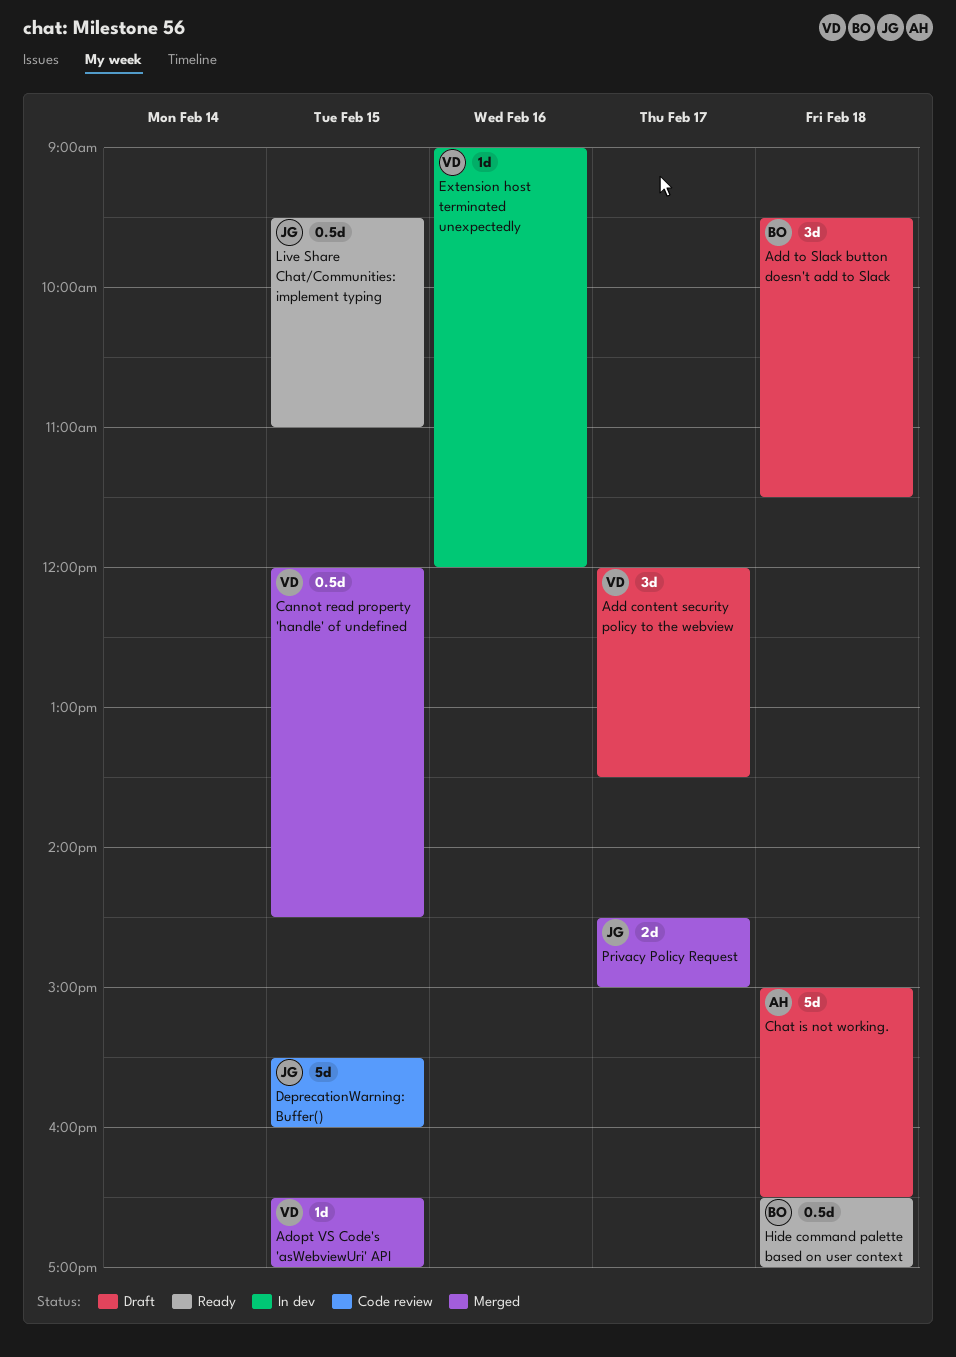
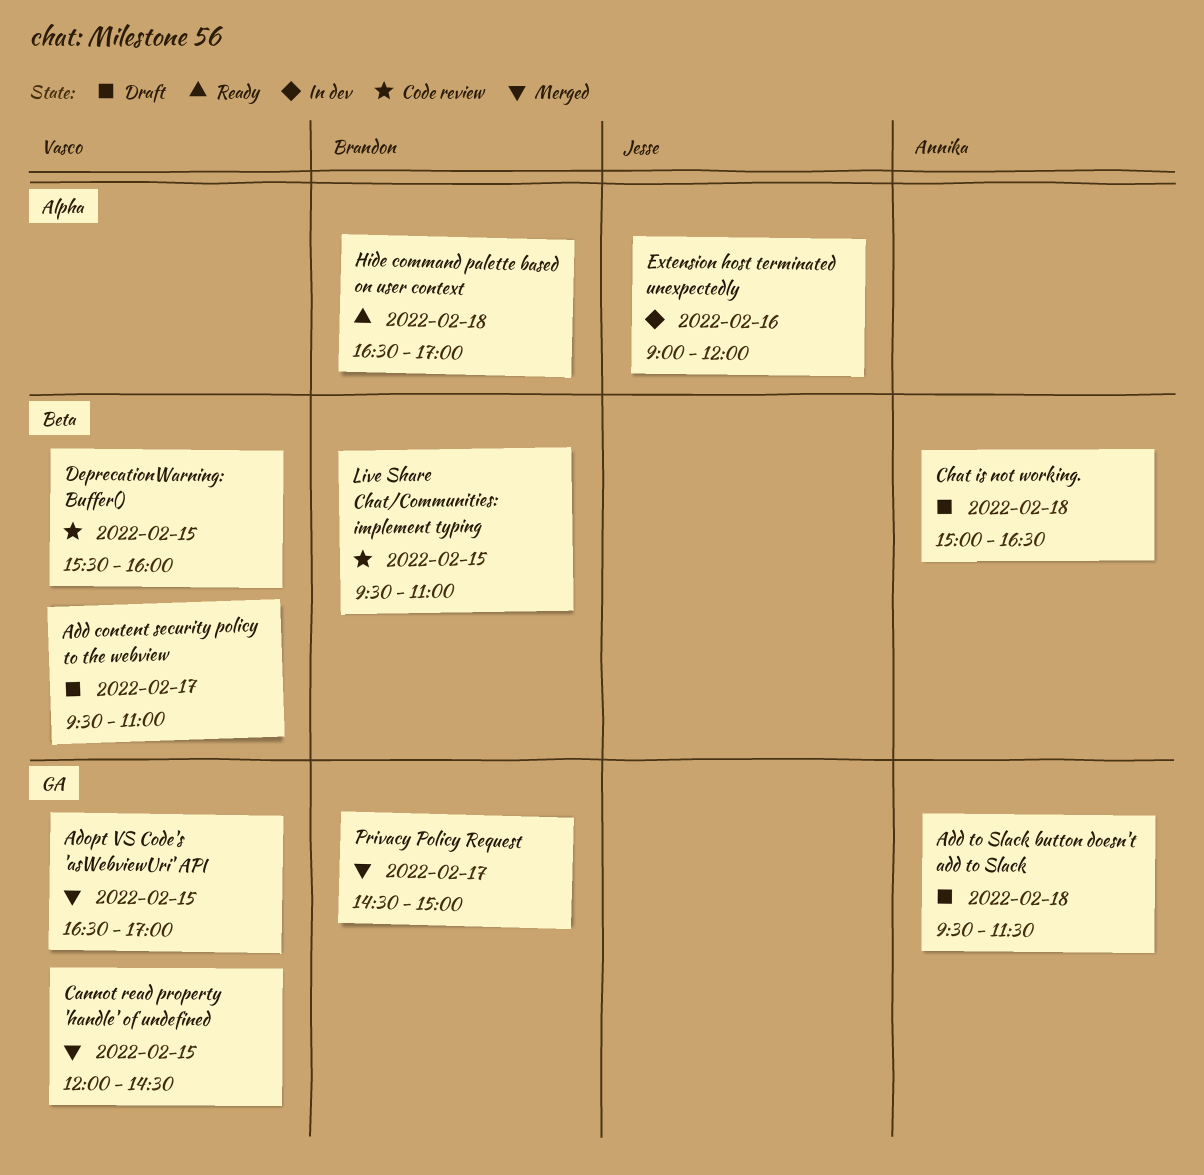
Add content security policy to the webview, begins: 12:00 -> 09:30
Add content security policy to the webview, ends: 13:30 -> 11:00
Add to Slack button doesn't add to Slack, owner: Brandon -> Annika
DeprecationWarning: Buffer(), owner: Jesse -> Vasco
Extension host terminated unexpectedly, owner: Vasco -> Jesse
Live Share Chat/Communities: implement typing, status: Ready -> Code review
Live Share Chat/Communities: implement typing, owner: Jesse -> Brandon
Privacy Policy Request, owner: Jesse -> Brandon

